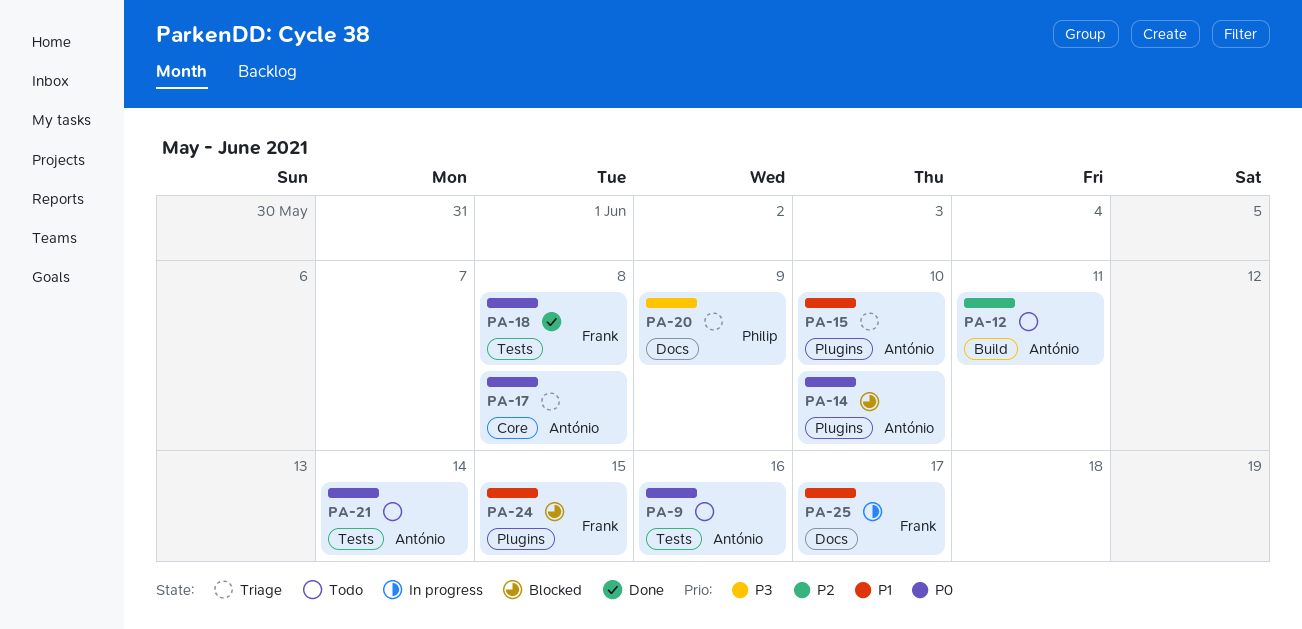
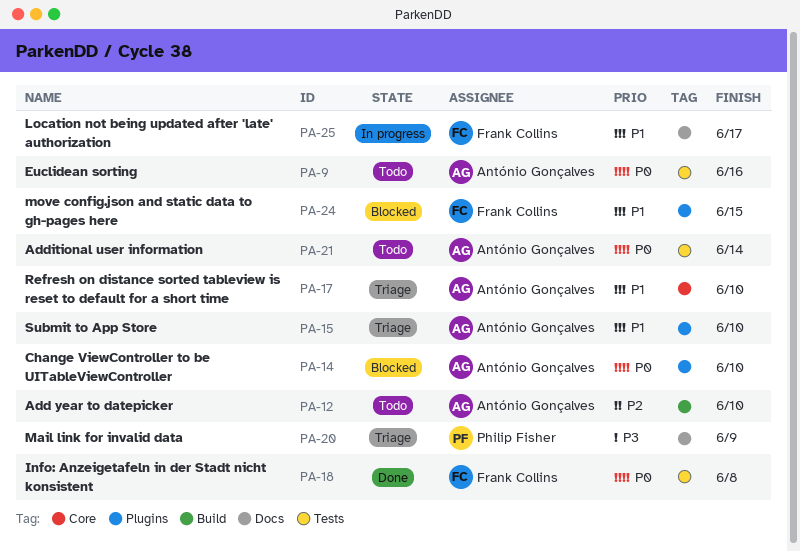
PA-12, due: Jun 11 -> Jun 10
PA-17, priority: P0 -> P1
PA-17, due: Jun 8 -> Jun 10

